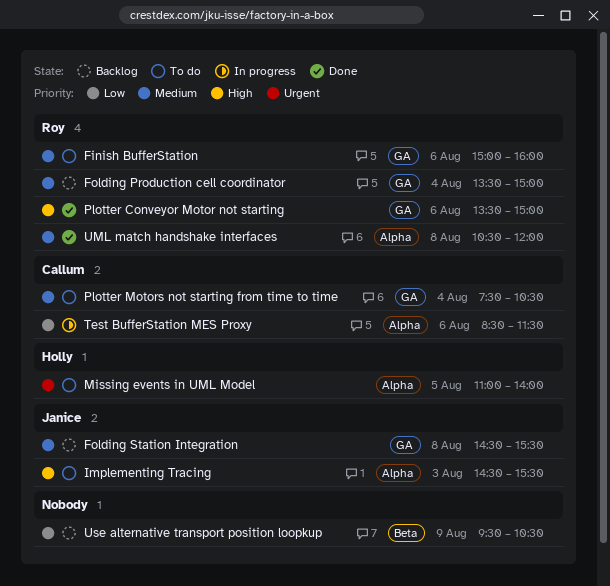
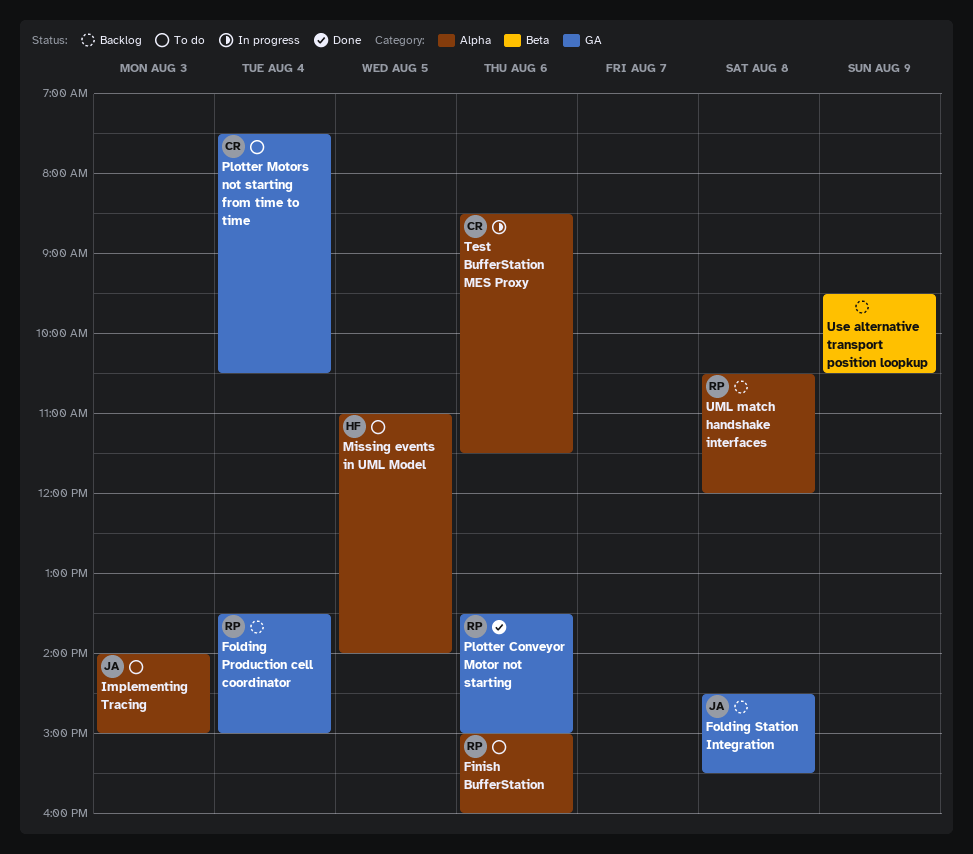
Finish BufferStation, label: GA -> Alpha
Implementing Tracing, begins: 14:30 -> 14:00
Implementing Tracing, ends: 15:30 -> 15:00
UML match handshake interfaces, status: Done -> Backlog

